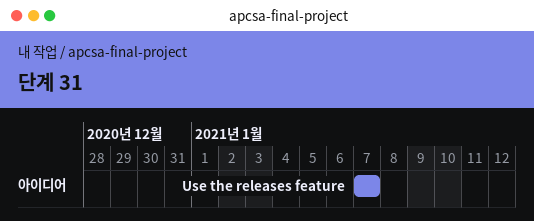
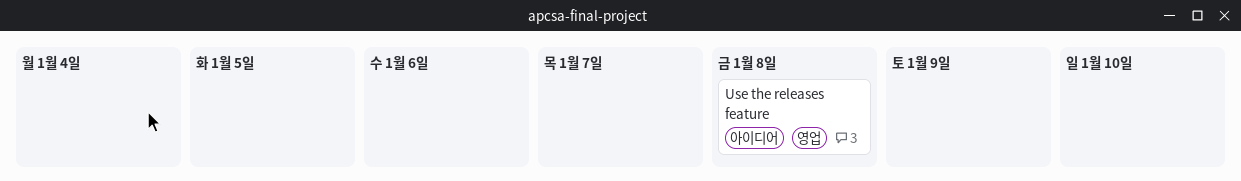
Use the releases feature, due: Jan 7 -> Jan 8

